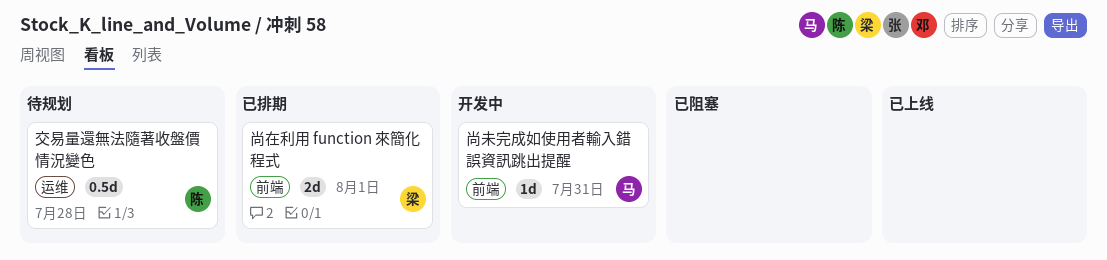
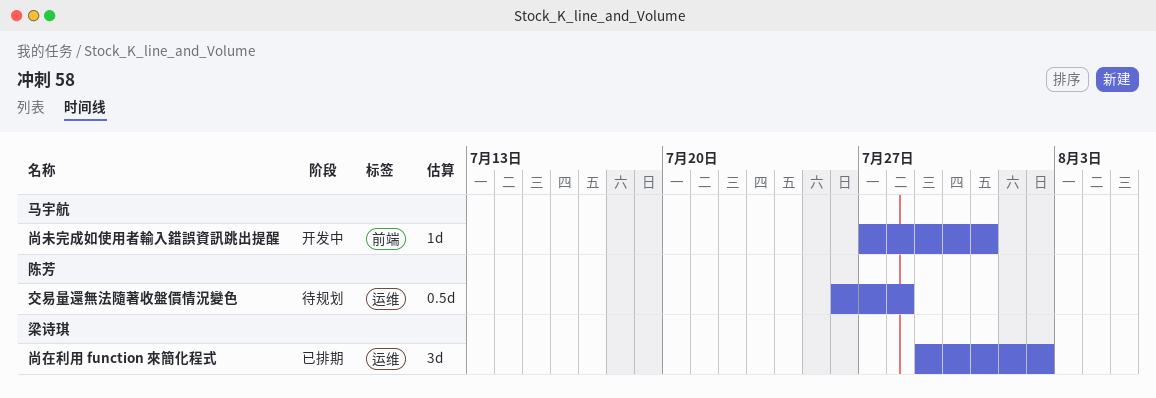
尚在利用 function 來簡化程式, label: 前端 -> 运维
尚在利用 function 來簡化程式, estimate: 2d -> 3d
尚在利用 function 來簡化程式, due: Aug 1 -> Aug 2

